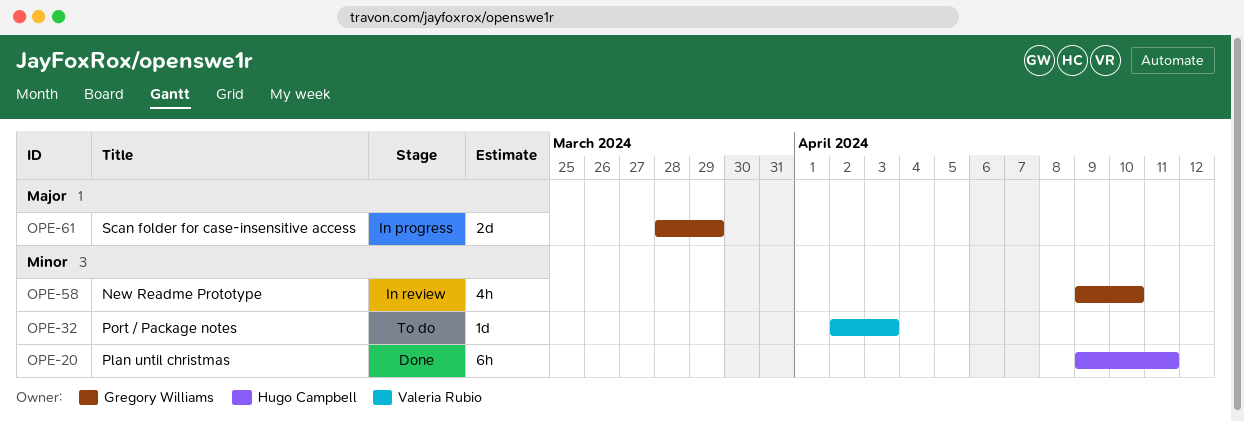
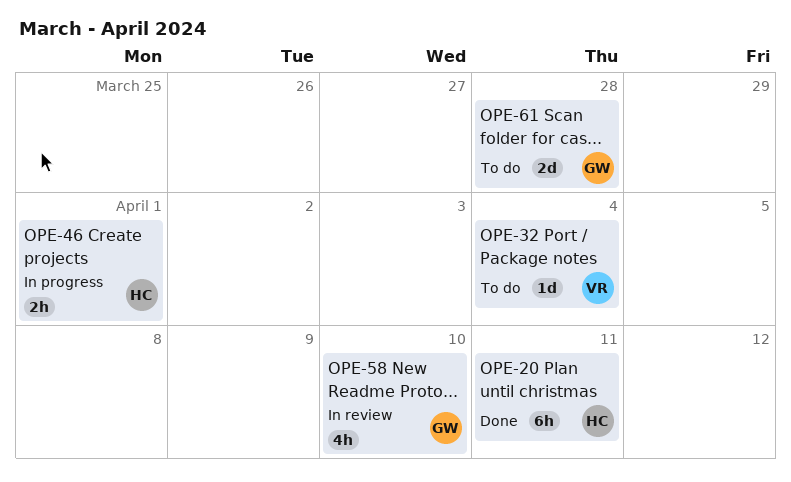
OPE-32, due: Apr 3 -> Apr 4
OPE-46: none -> present
OPE-61, status: In progress -> To do
OPE-61, due: Mar 29 -> Mar 28

